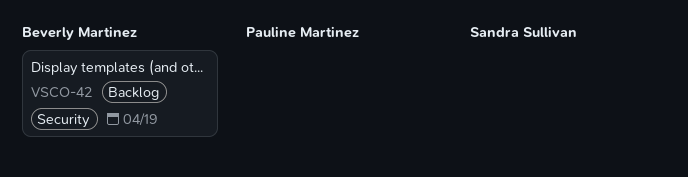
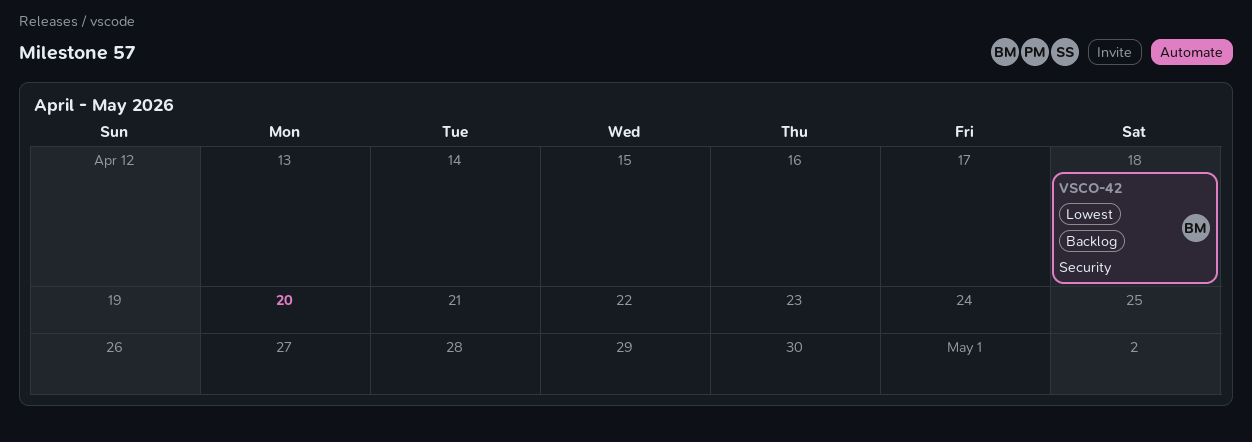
VSCO-42, due: Apr 19 -> Apr 18

